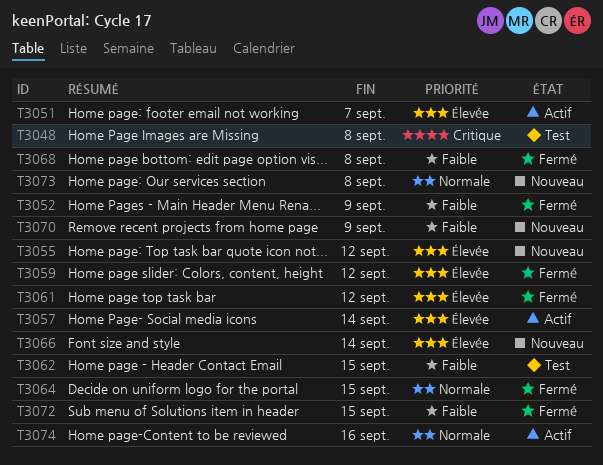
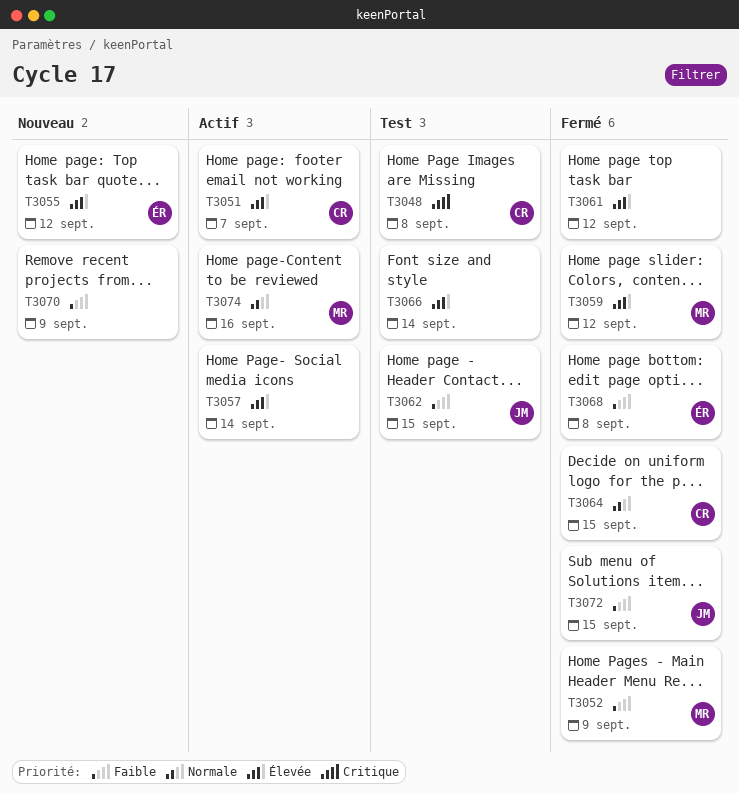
T3066, status: Nouveau -> Test
T3073: present -> none

